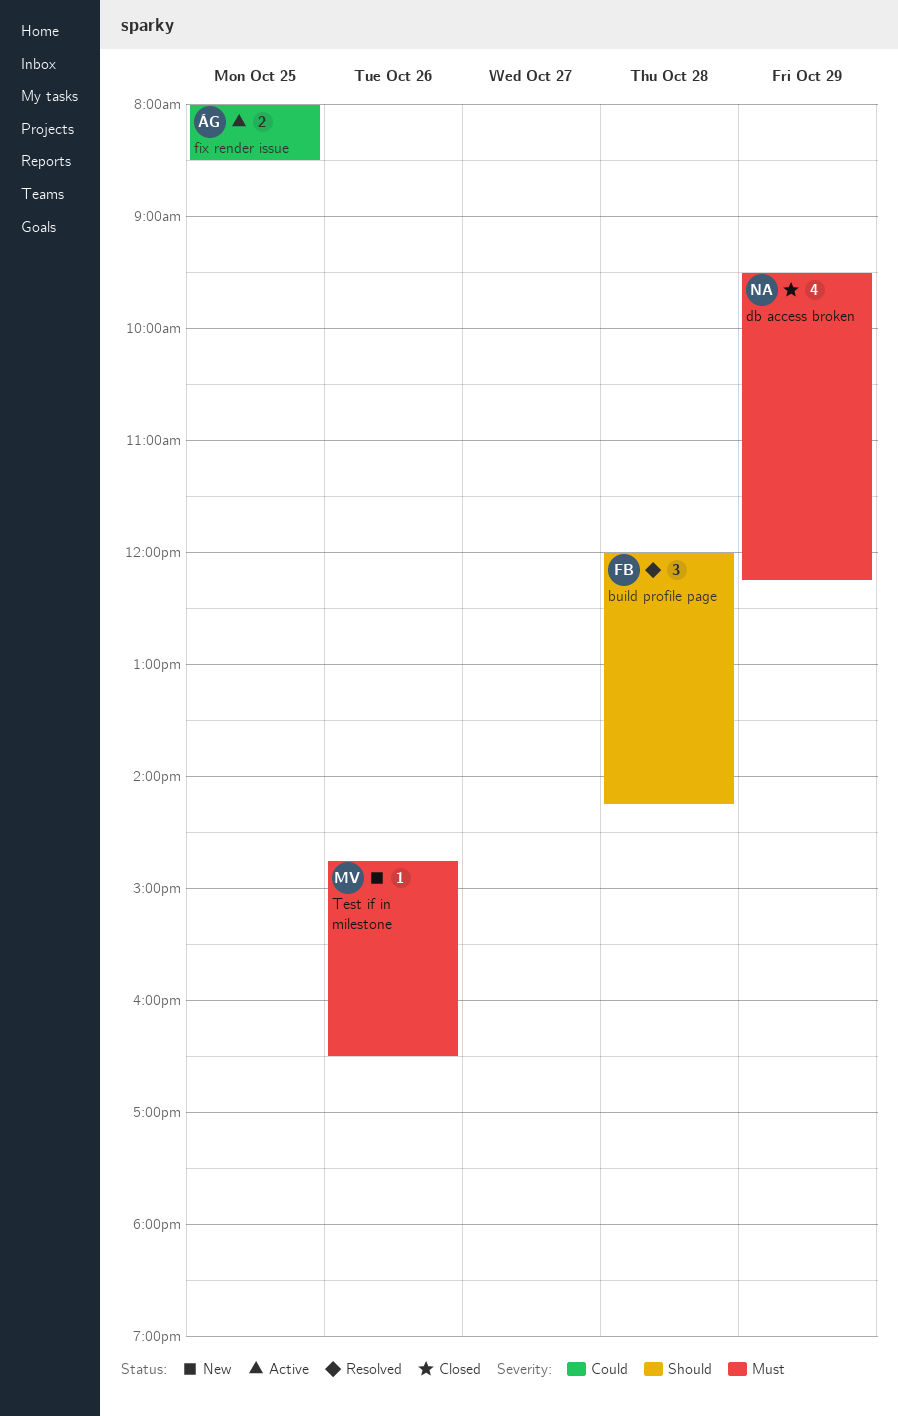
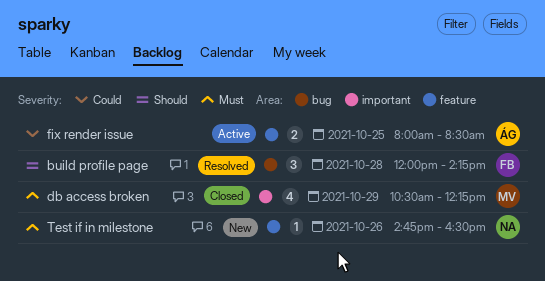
db access broken, owner: NA -> MV
db access broken, begins: 09:30 -> 10:30
Test if in milestone, owner: MV -> NA

